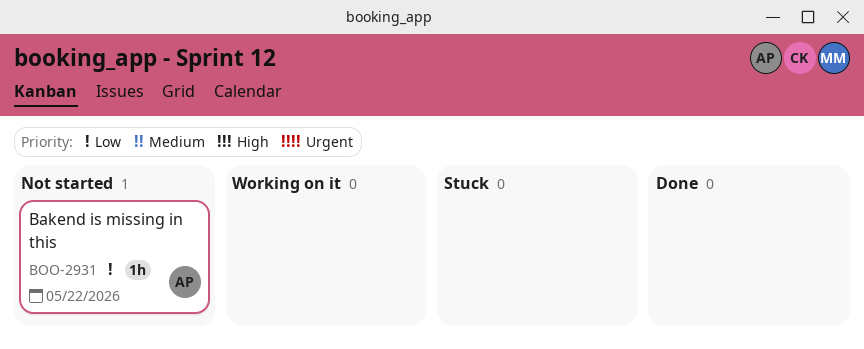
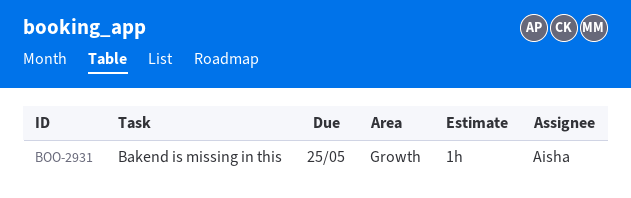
BOO-2931, due: May 22 -> May 25

